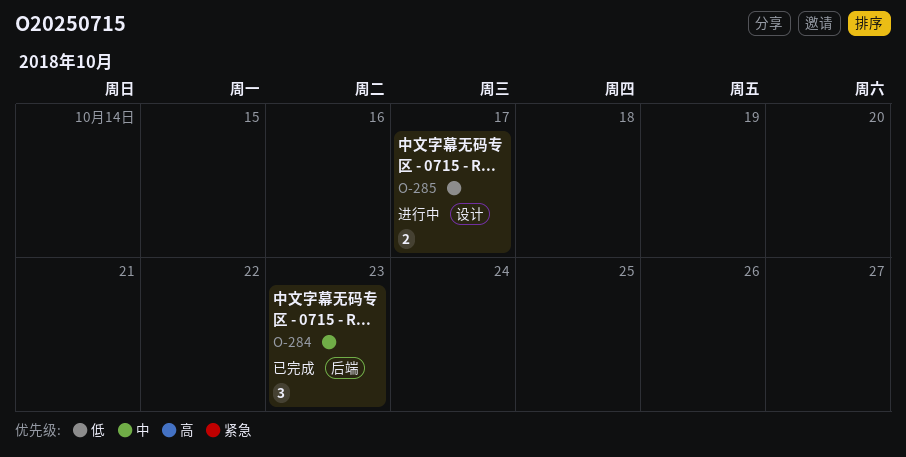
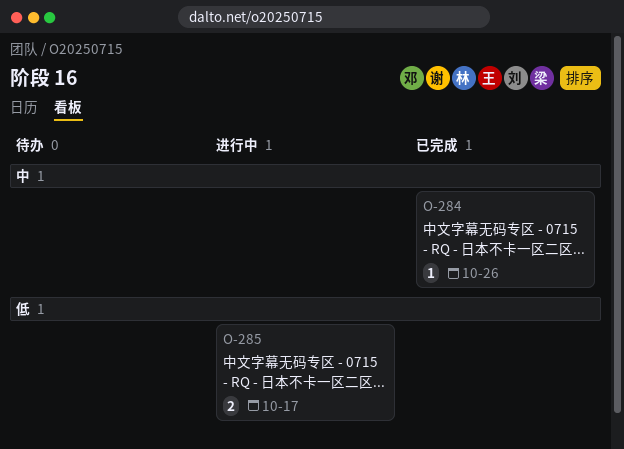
O-284, estimate: 3 -> 1
O-284, due: Oct 23 -> Oct 26

